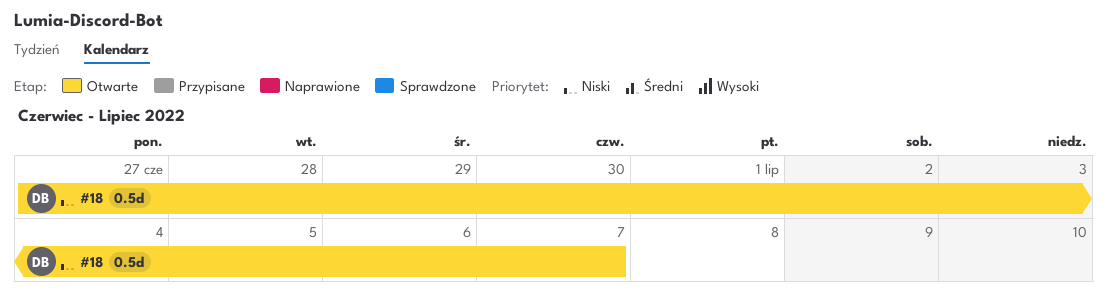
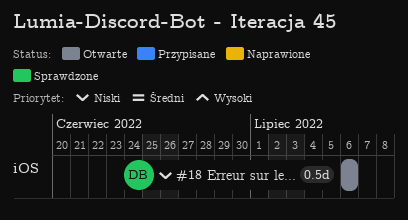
#18, start: Jun 27 -> Jul 6
#18, due: Jul 7 -> Jul 6

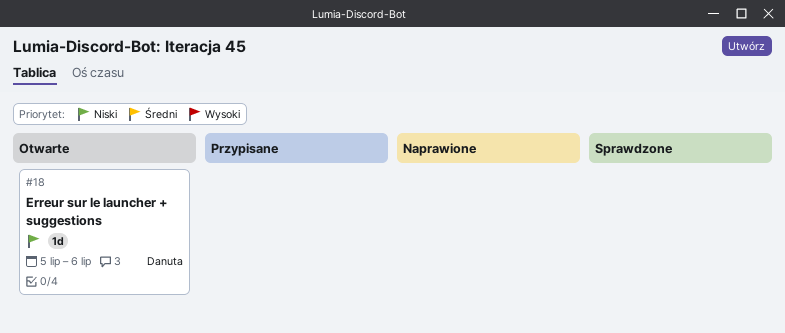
#18, estimate: 0.5d -> 1d
#18, start: Jul 6 -> Jul 5

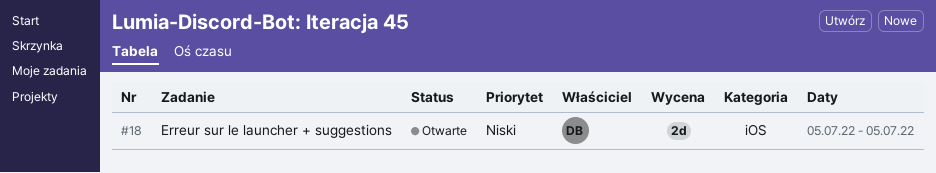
#18, estimate: 1d -> 2d
#18, due: Jul 6 -> Jul 5

